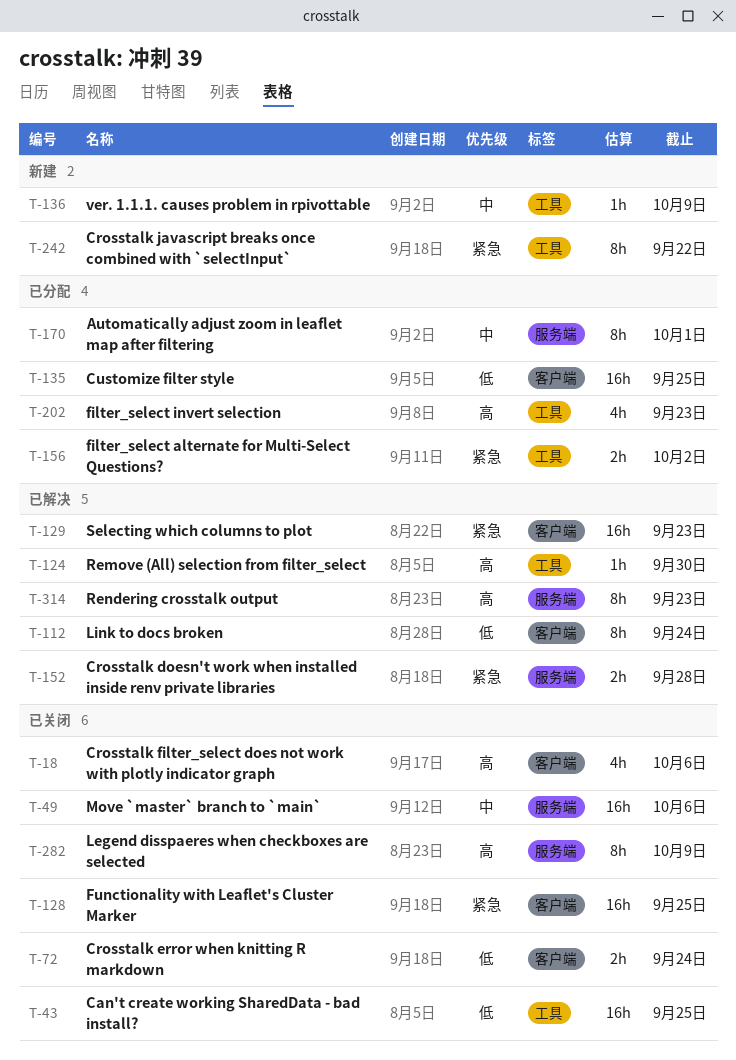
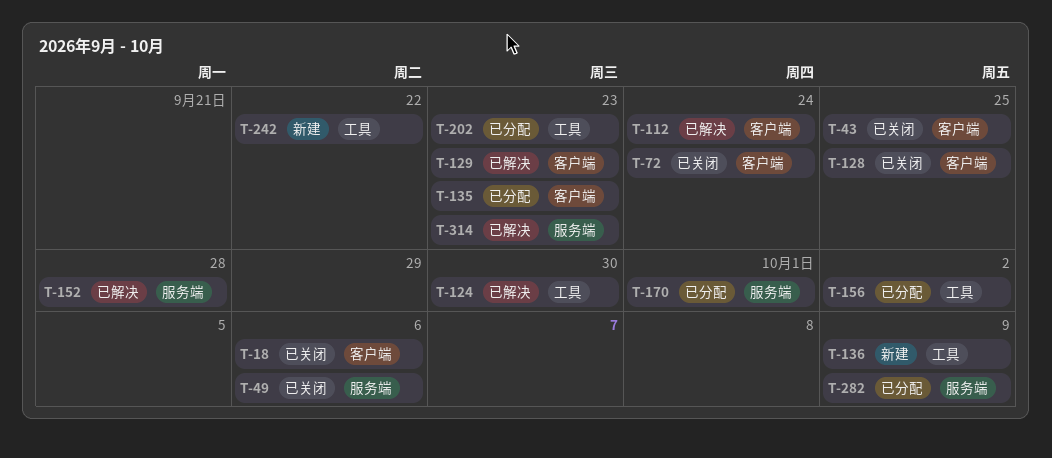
T-43, label: 工具 -> 客户端
T-135, due: Sep 25 -> Sep 23
T-282, status: 已关闭 -> 已分配

